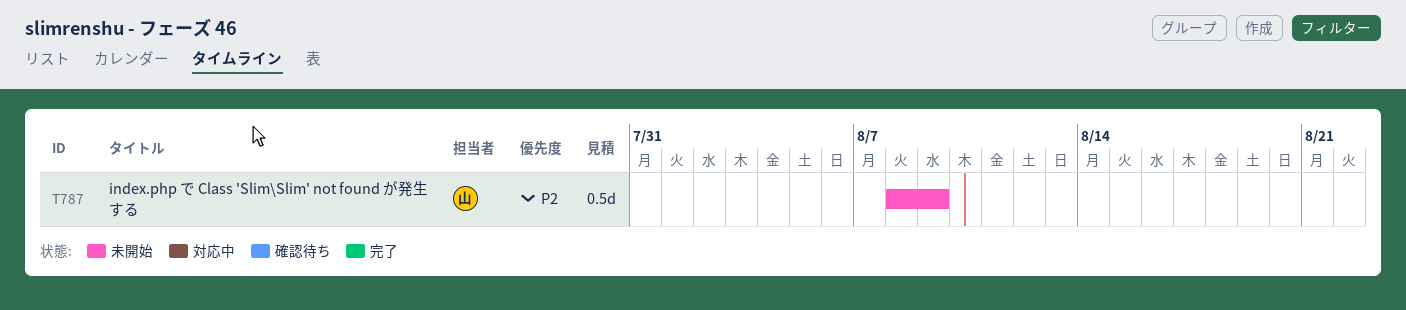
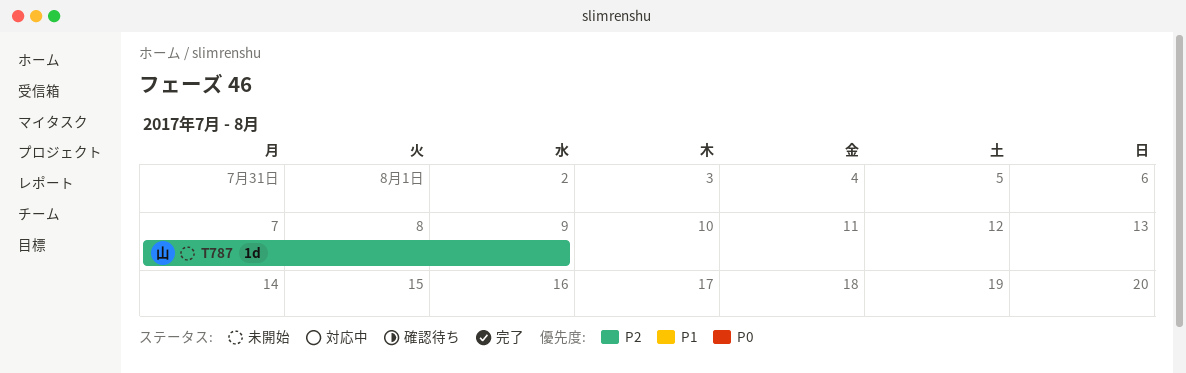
T787, estimate: 0.5d -> 1d
T787, start: Aug 8 -> Aug 7

